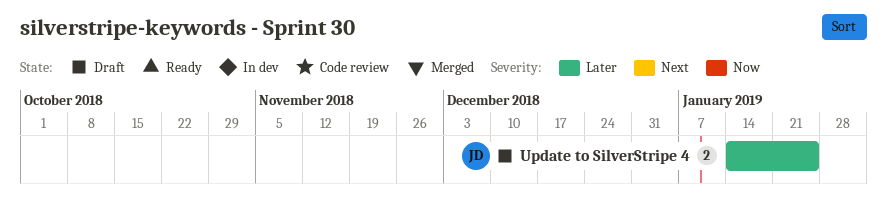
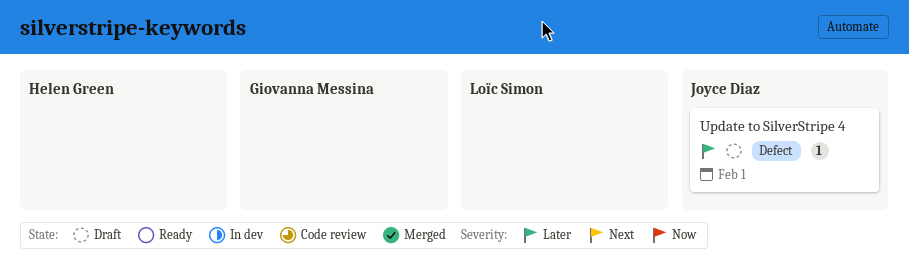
Update to SilverStripe 4, estimate: 2 -> 1
Update to SilverStripe 4, due: Jan 25 -> Feb 1

